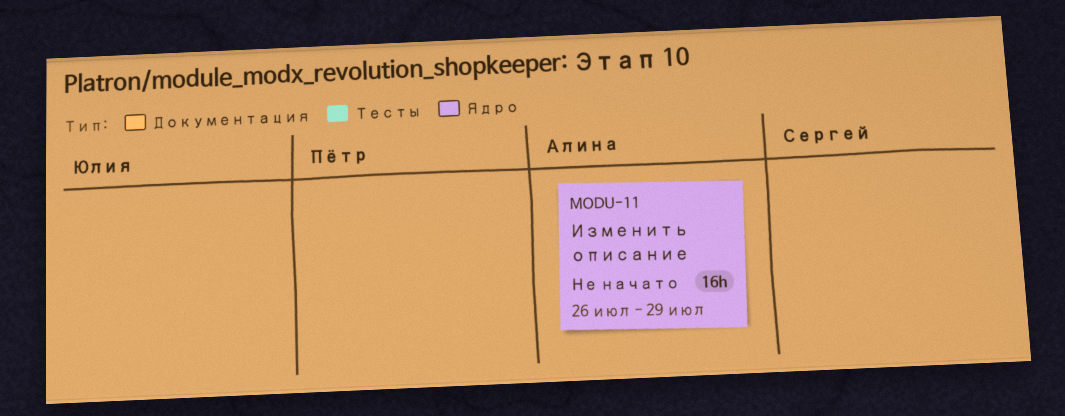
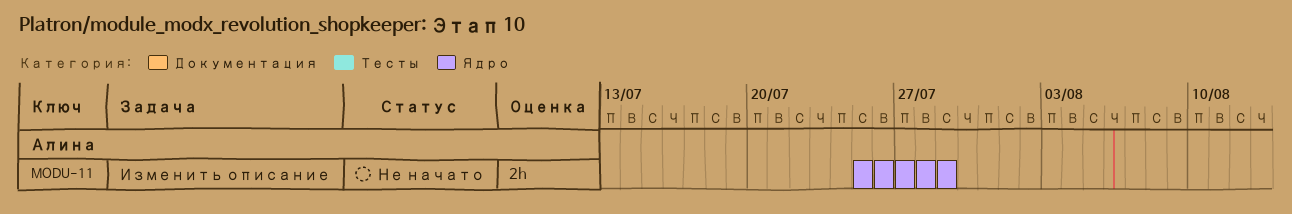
MODU-11, estimate: 16h -> 2h
MODU-11, start: Jul 26 -> Jul 25

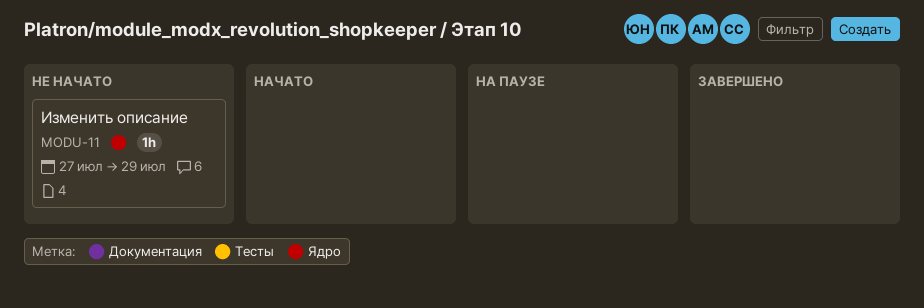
MODU-11, estimate: 2h -> 1h
MODU-11, start: Jul 25 -> Jul 27

